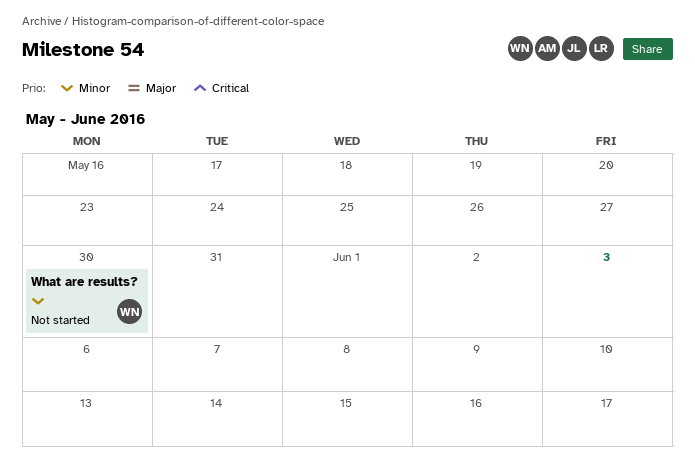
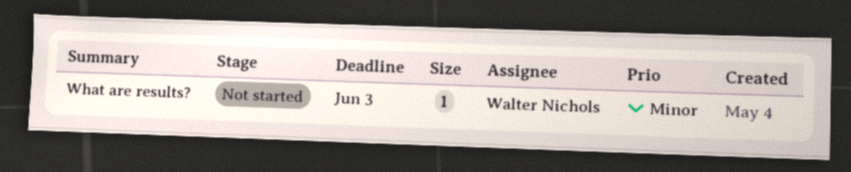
What are results?, due: May 30 -> Jun 3

